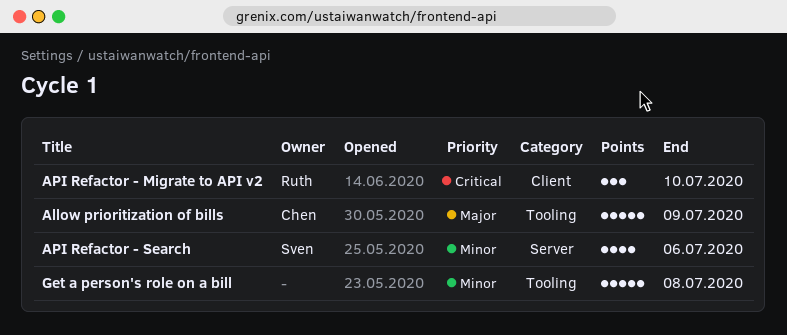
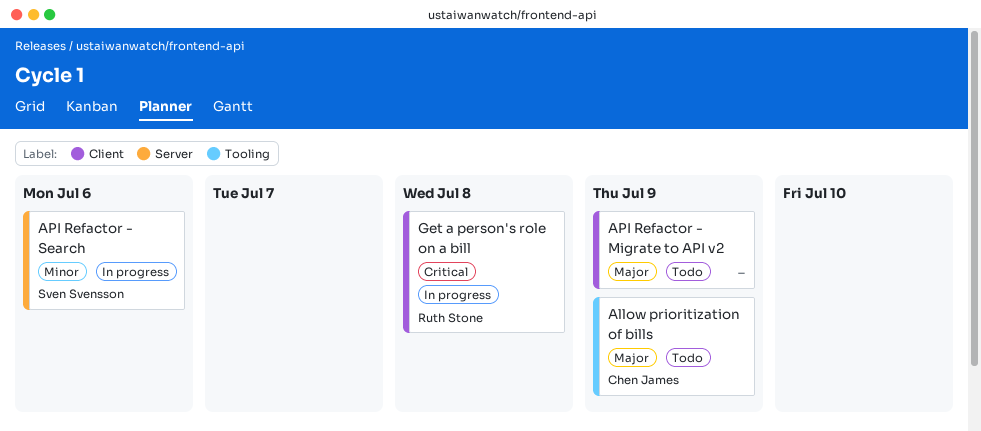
API Refactor - Migrate to API v2, owner: Ruth Stone -> none
API Refactor - Migrate to API v2, priority: Critical -> Major
API Refactor - Migrate to API v2, due: Jul 10 -> Jul 9
Get a person's role on a bill, owner: none -> Ruth Stone
Get a person's role on a bill, priority: Minor -> Critical
Get a person's role on a bill, label: Tooling -> Client

